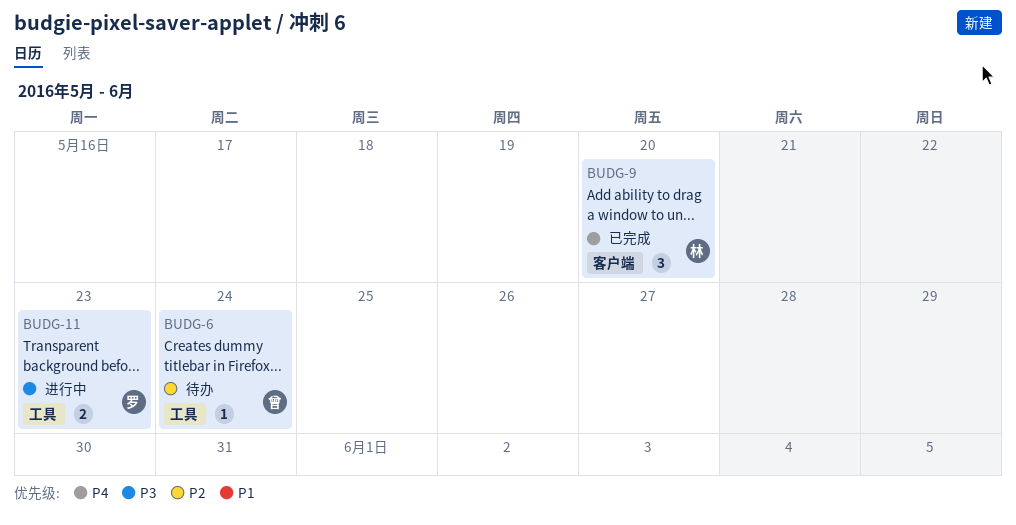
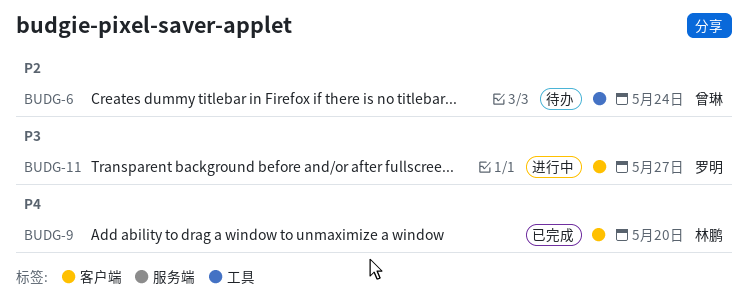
BUDG-11, label: 工具 -> 客户端
BUDG-11, due: May 23 -> May 27

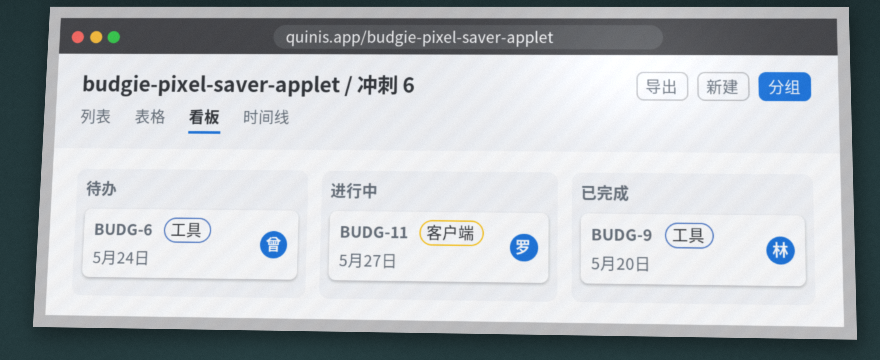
BUDG-9, label: 客户端 -> 工具

